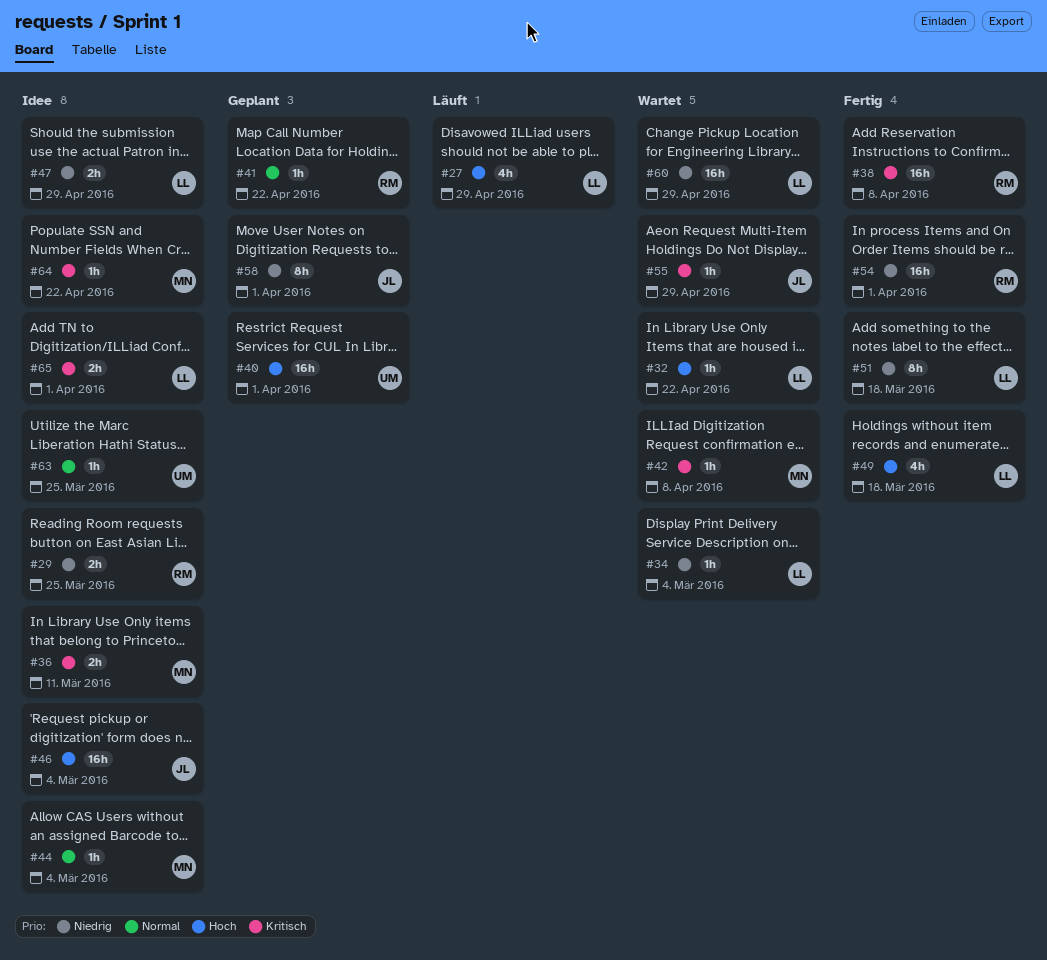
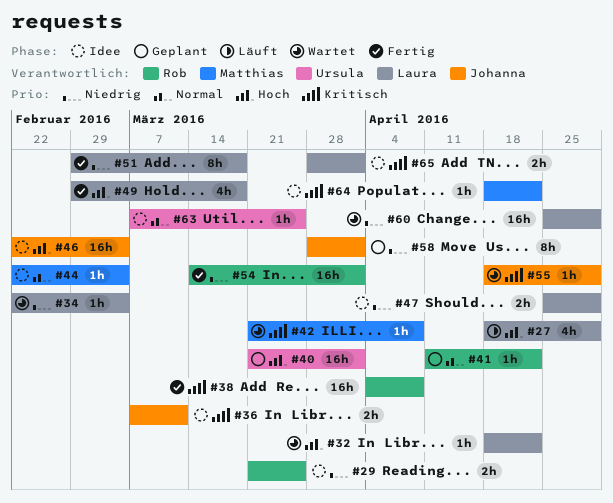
#36, owner: Matthias -> Johanna

